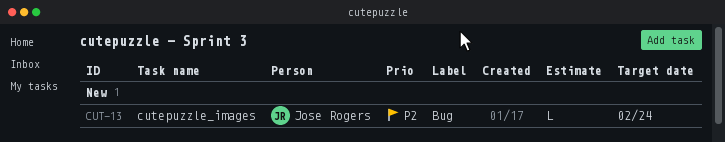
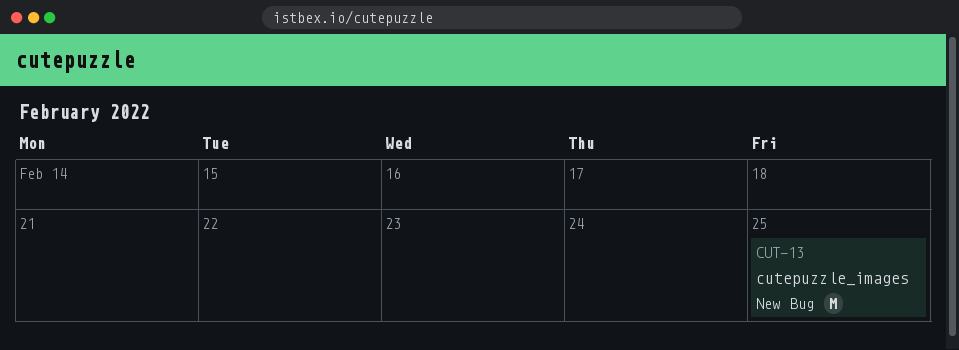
CUT-13, estimate: L -> M
CUT-13, due: Feb 24 -> Feb 25

